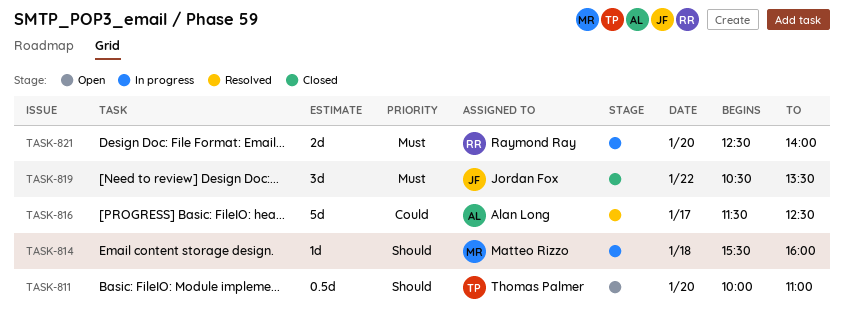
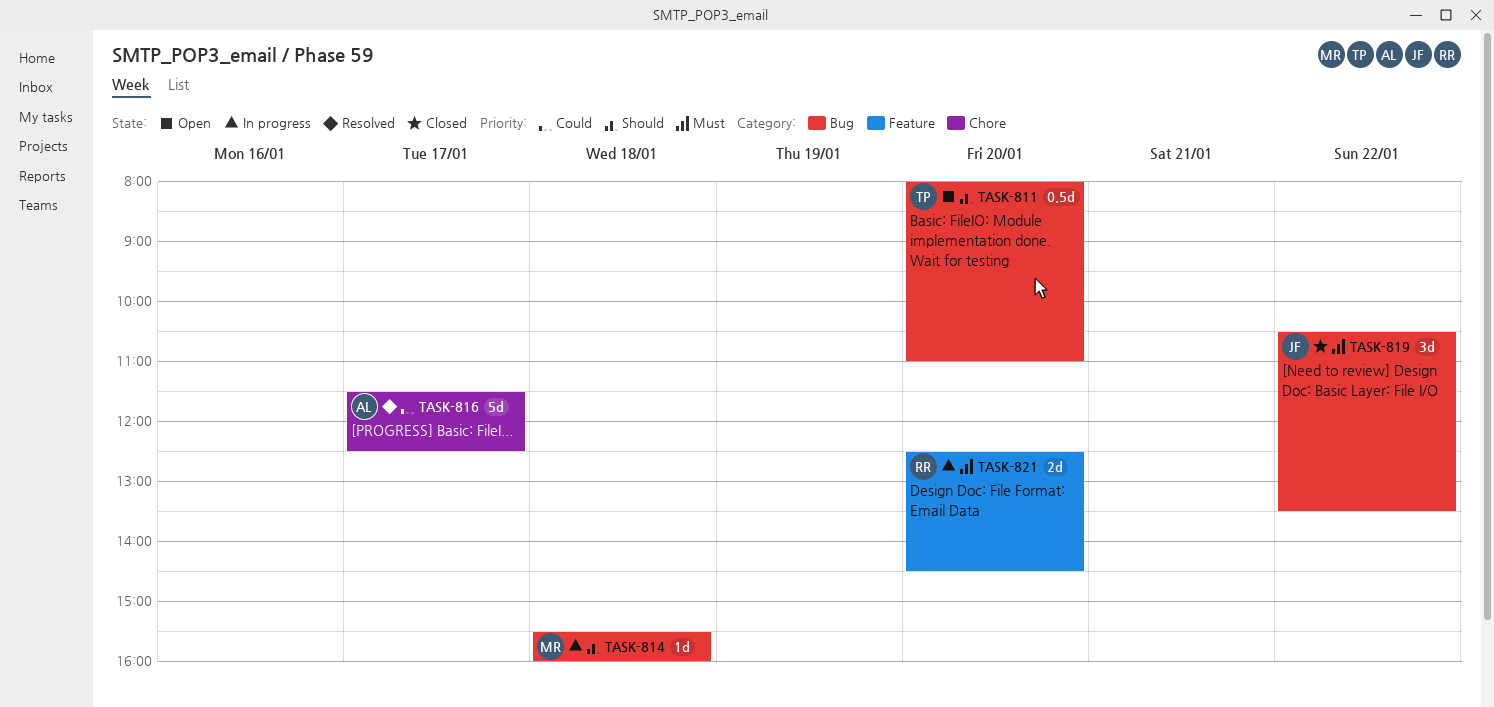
TASK-811, begins: 10:00 -> 08:00
TASK-821, ends: 14:00 -> 14:30

